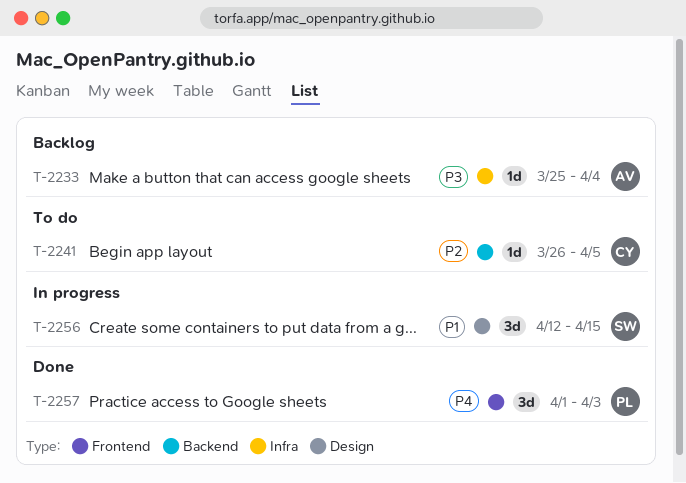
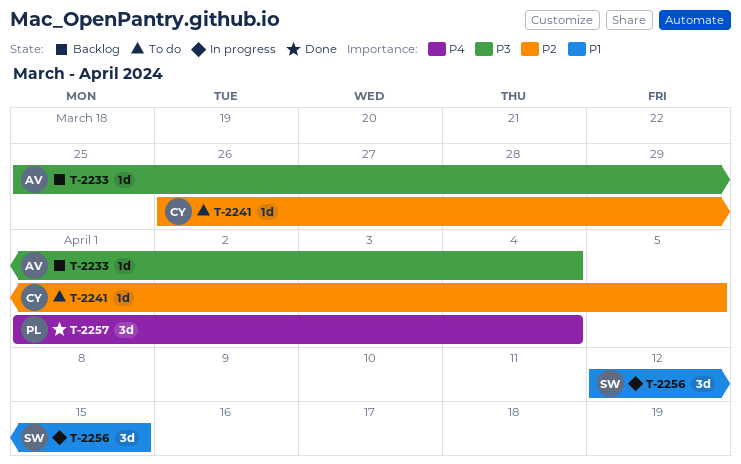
T-2257, due: Apr 3 -> Apr 4

